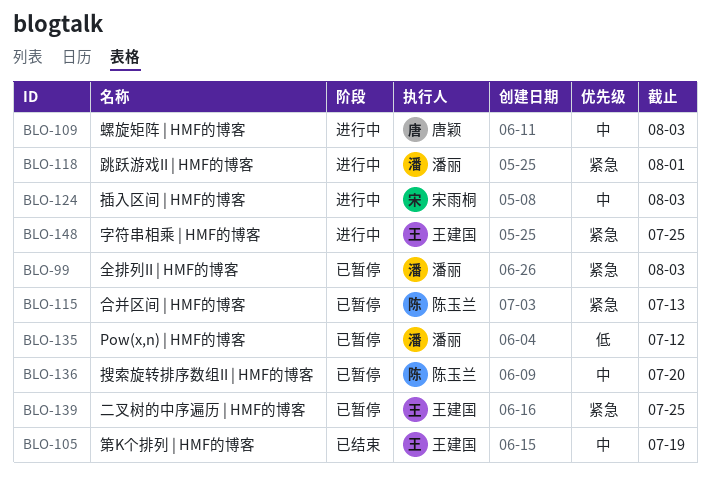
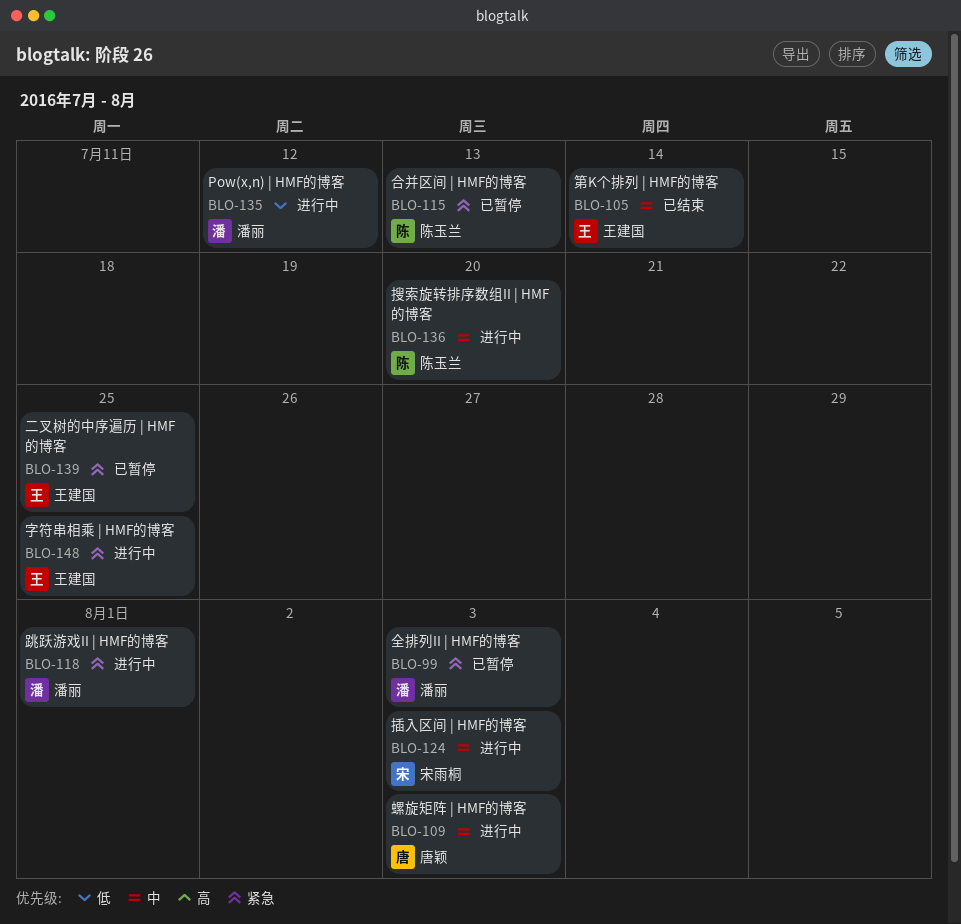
BLO-105, due: Jul 19 -> Jul 14
BLO-135, status: 已暂停 -> 进行中
BLO-136, status: 已暂停 -> 进行中

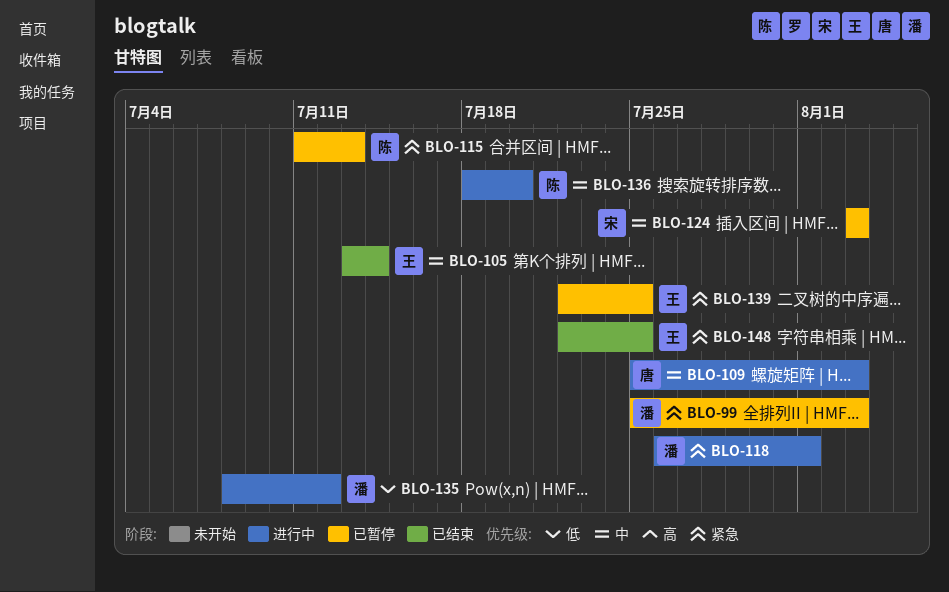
BLO-124, status: 进行中 -> 已暂停
BLO-148, status: 进行中 -> 已结束

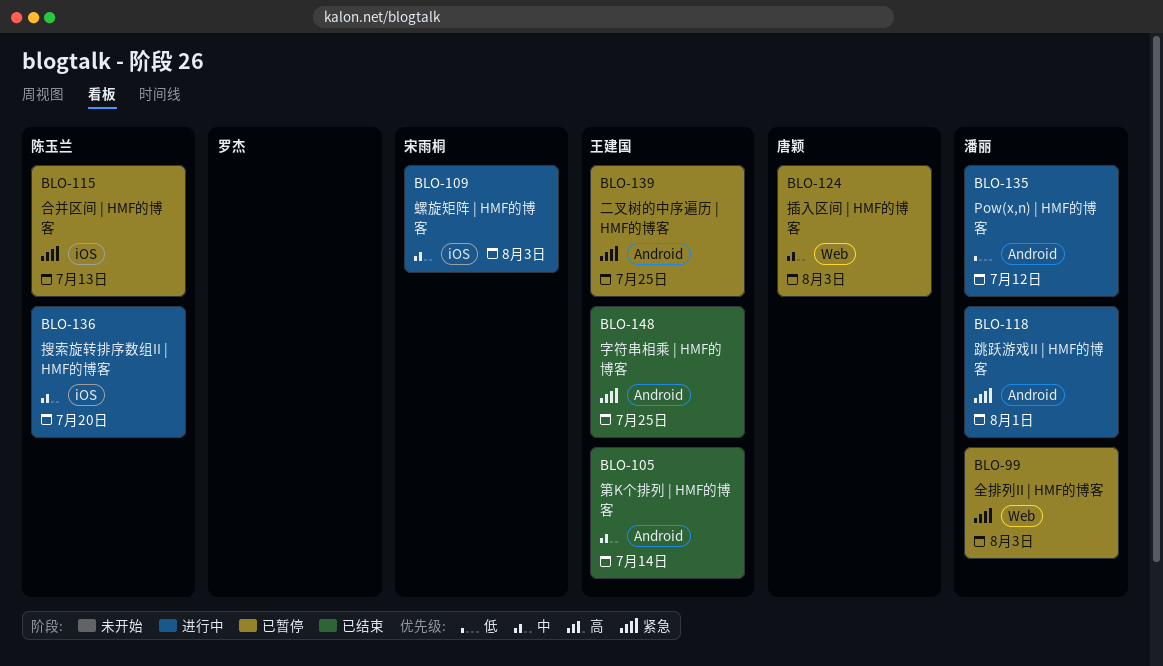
BLO-109, owner: 唐颖 -> 宋雨桐
BLO-124, owner: 宋雨桐 -> 唐颖

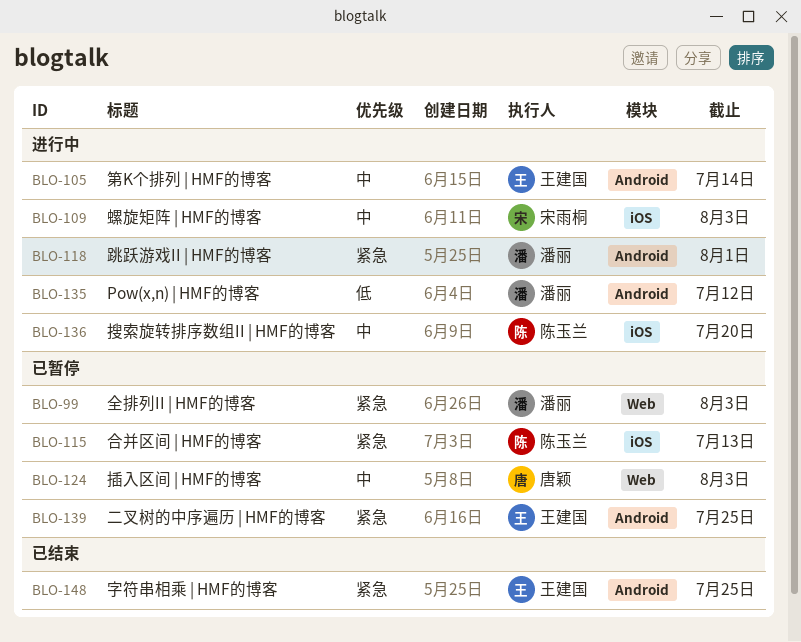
BLO-105, status: 已结束 -> 进行中

